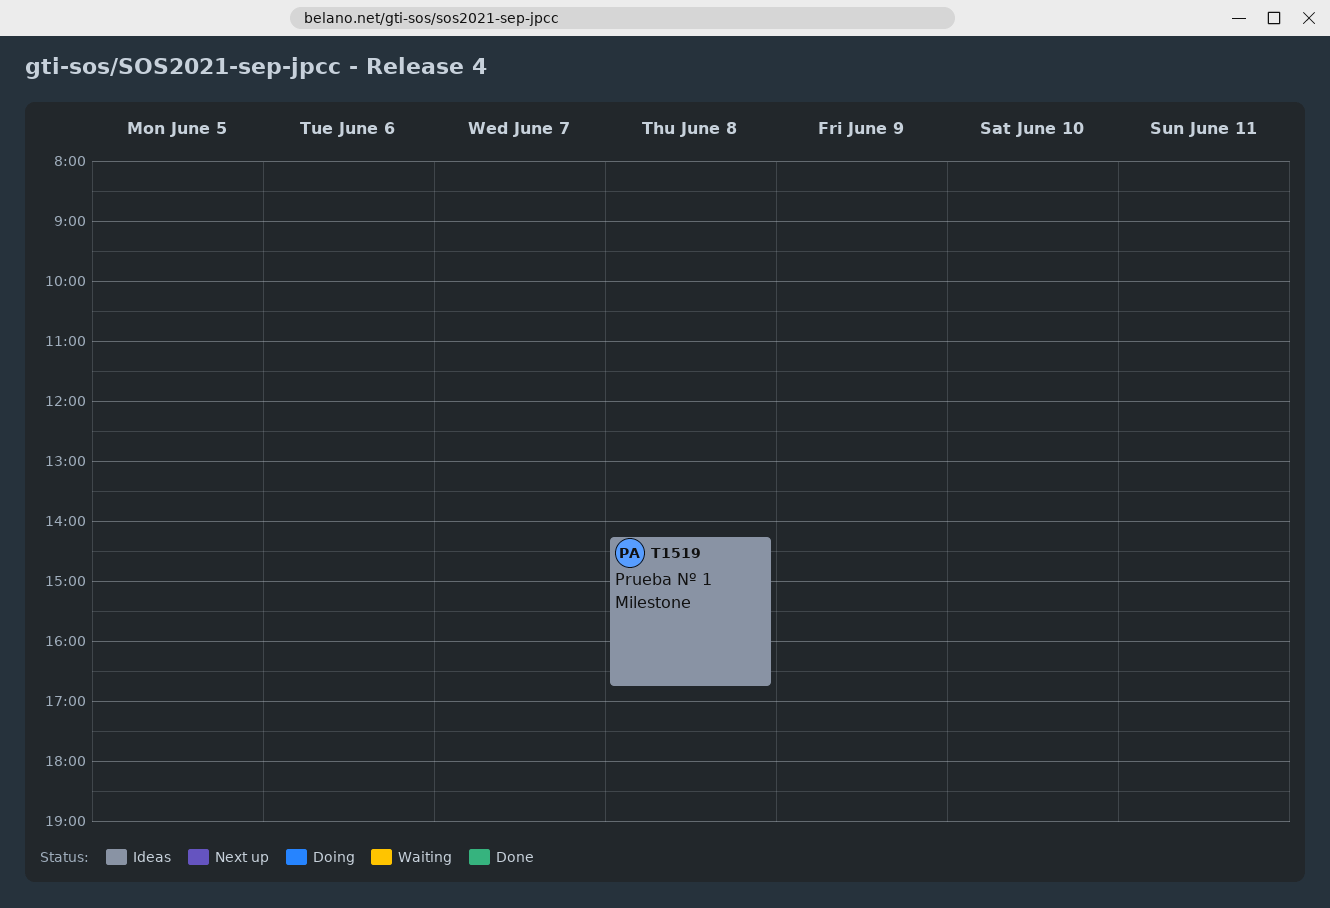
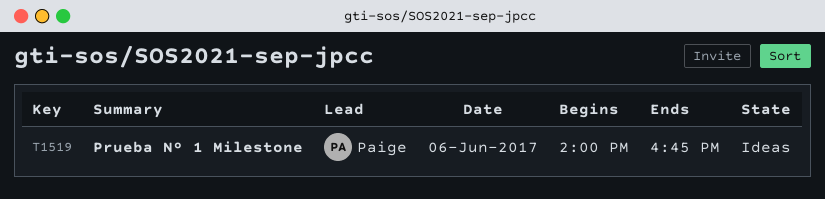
T1519, day: Jun 8 -> Jun 6
T1519, begins: 14:15 -> 14:00

